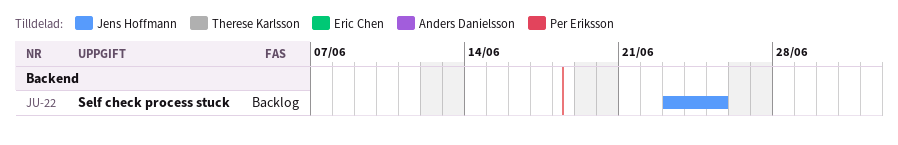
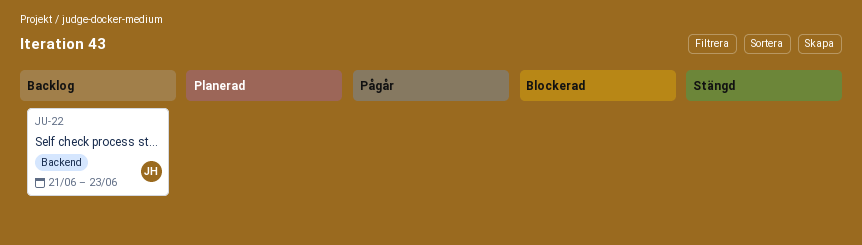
JU-22, start: Jun 23 -> Jun 21
JU-22, due: Jun 25 -> Jun 23

